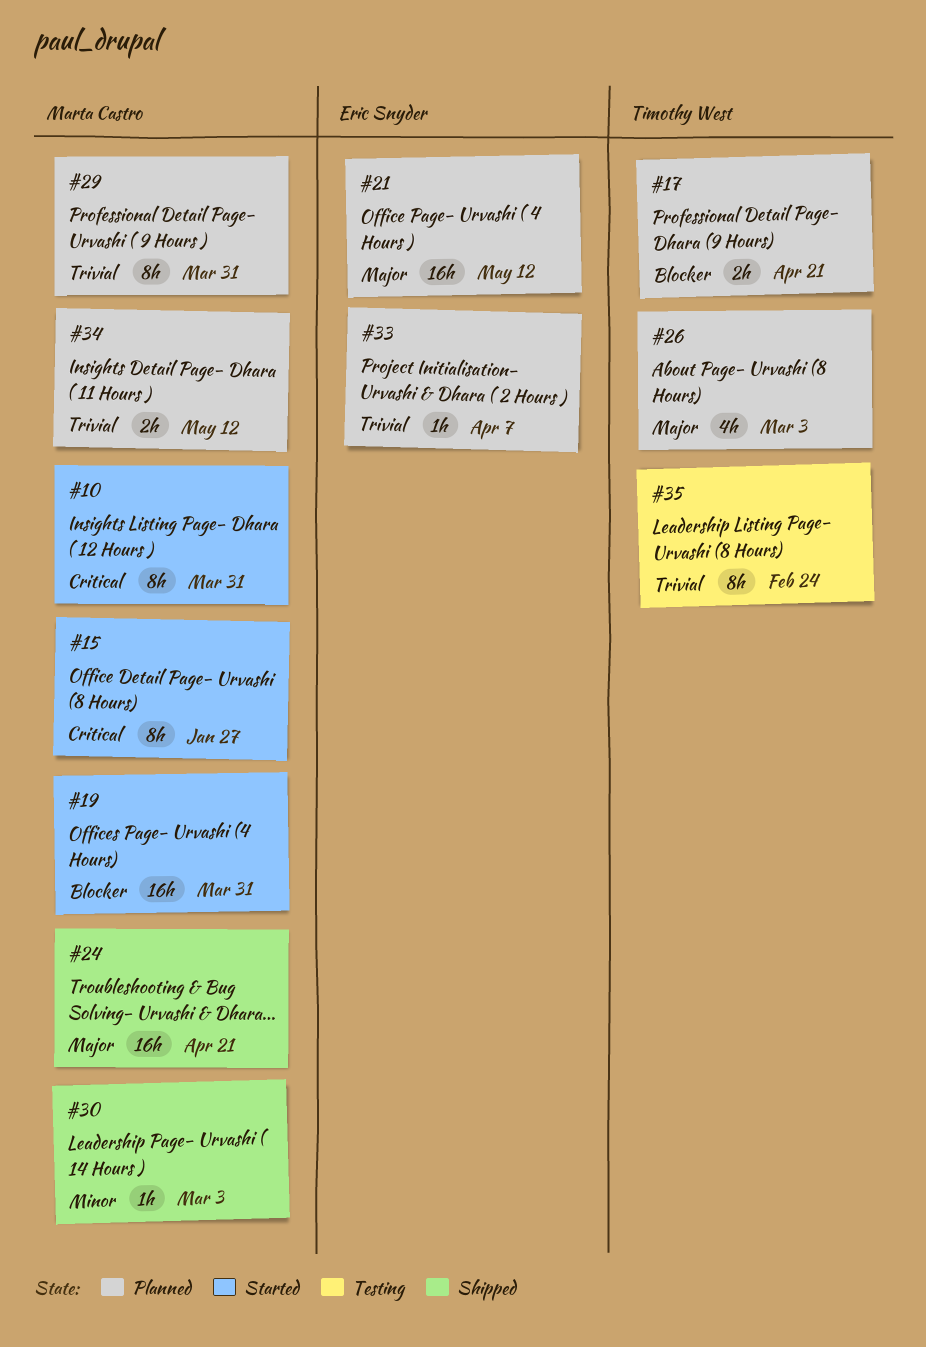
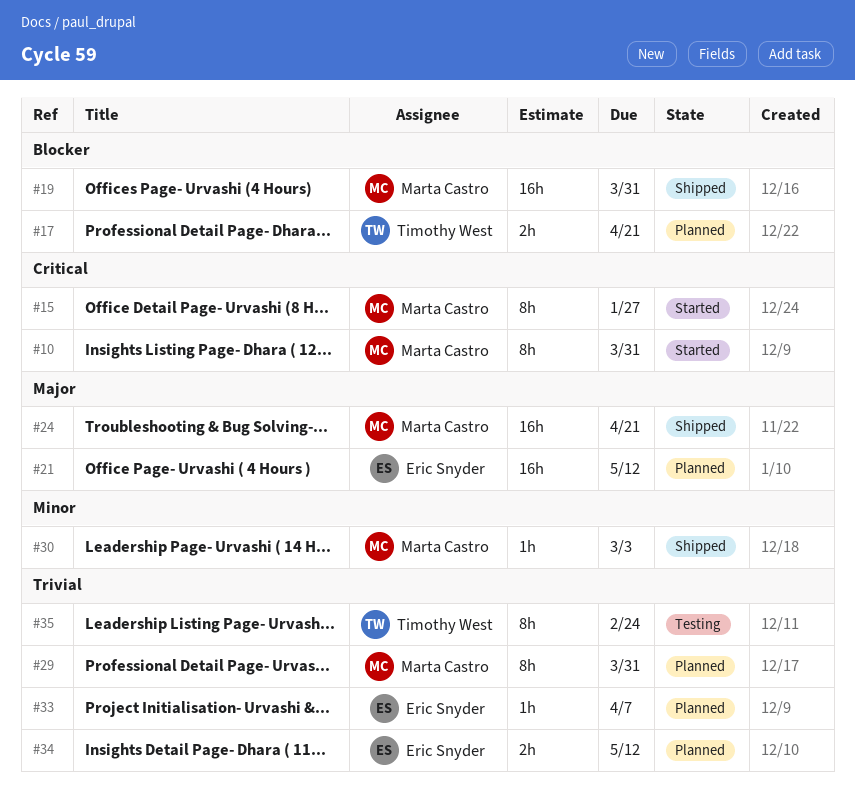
#19, status: Started -> Shipped
#26: present -> none
#34, owner: Marta Castro -> Eric Snyder

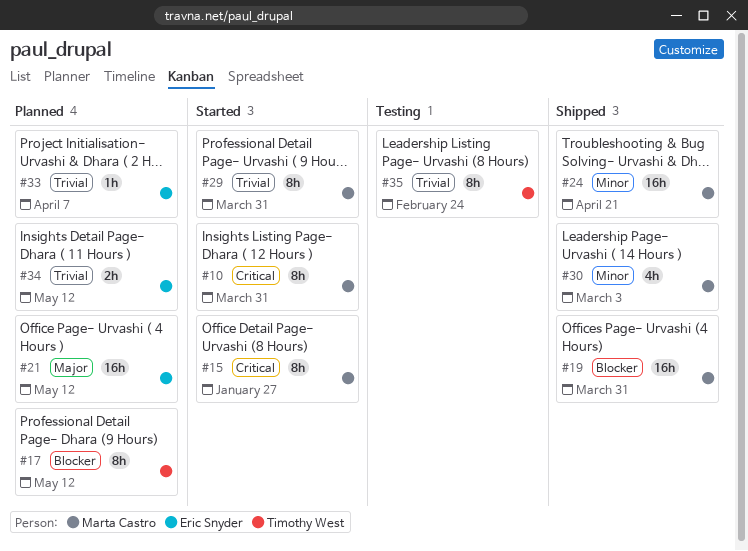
#17, estimate: 2h -> 8h
#17, due: Apr 21 -> May 12
#24, priority: Major -> Minor
#29, status: Planned -> Started
#30, estimate: 1h -> 4h

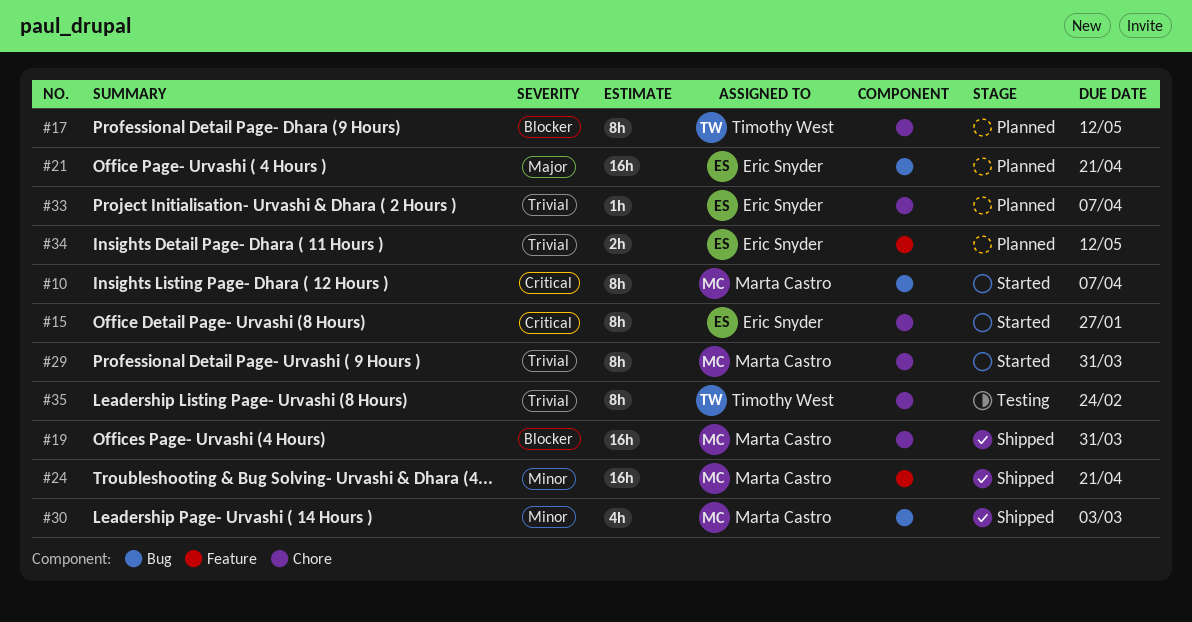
#10, due: Mar 31 -> Apr 7
#15, owner: Marta Castro -> Eric Snyder
#21, due: May 12 -> Apr 21

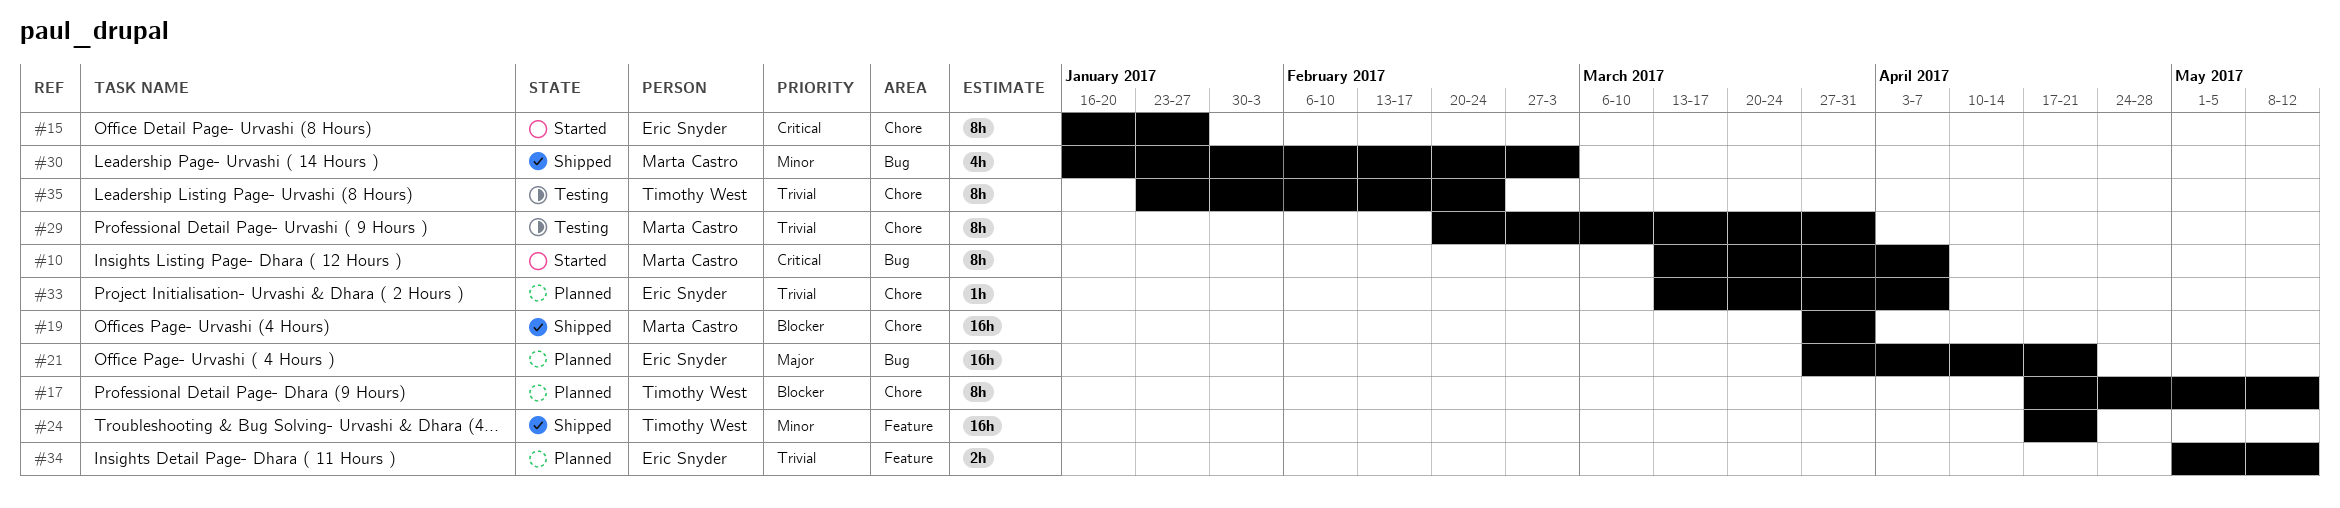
#24, owner: Marta Castro -> Timothy West
#29, status: Started -> Testing

